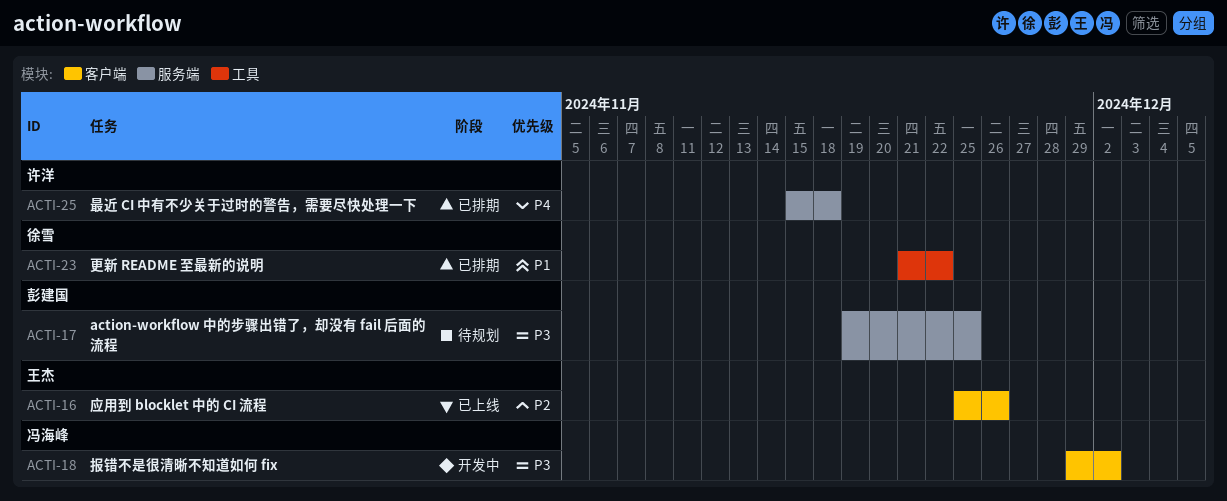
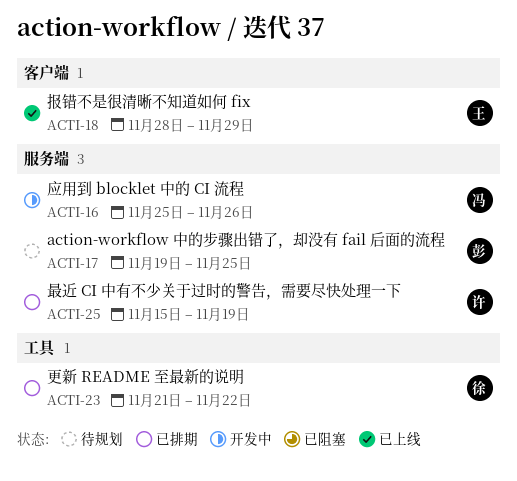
ACTI-16, status: 已上线 -> 开发中
ACTI-16, owner: 王杰 -> 冯海峰
ACTI-16, label: 客户端 -> 服务端
ACTI-18, status: 开发中 -> 已上线
ACTI-18, owner: 冯海峰 -> 王杰
ACTI-18, start: Nov 29 -> Nov 28
ACTI-18, due: Dec 2 -> Nov 29
ACTI-25, due: Nov 18 -> Nov 19

